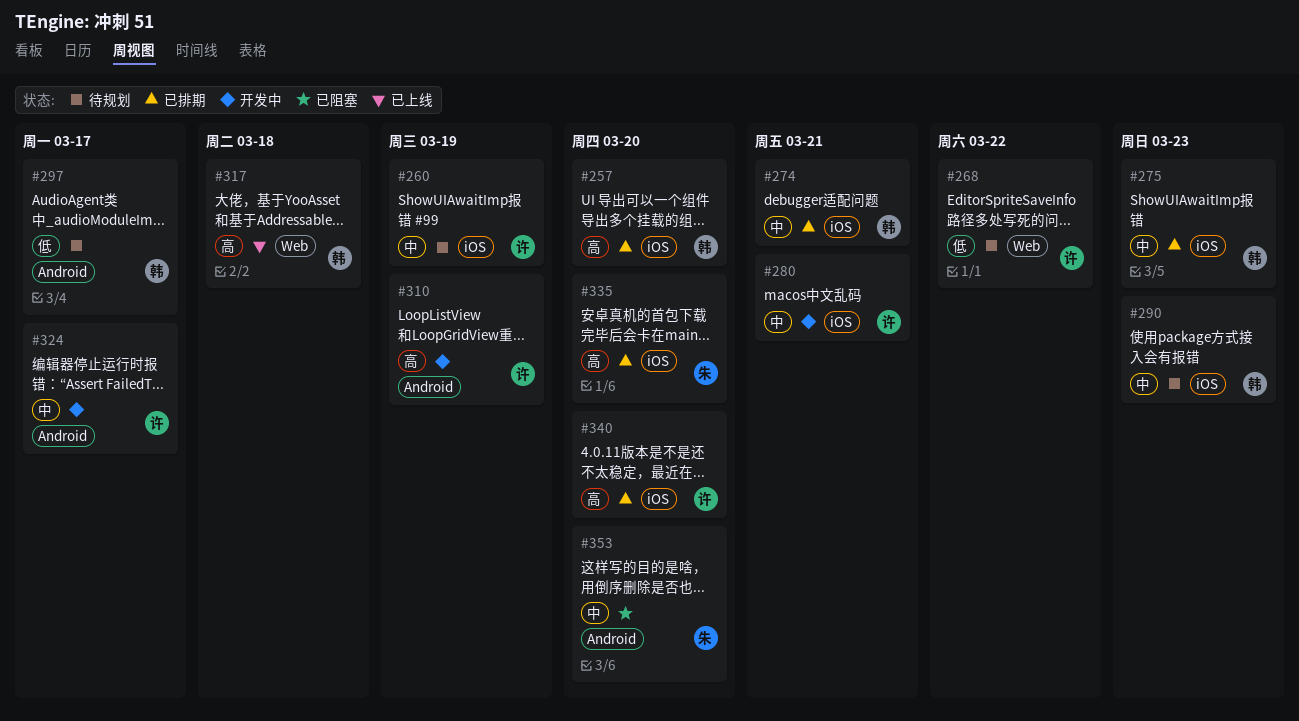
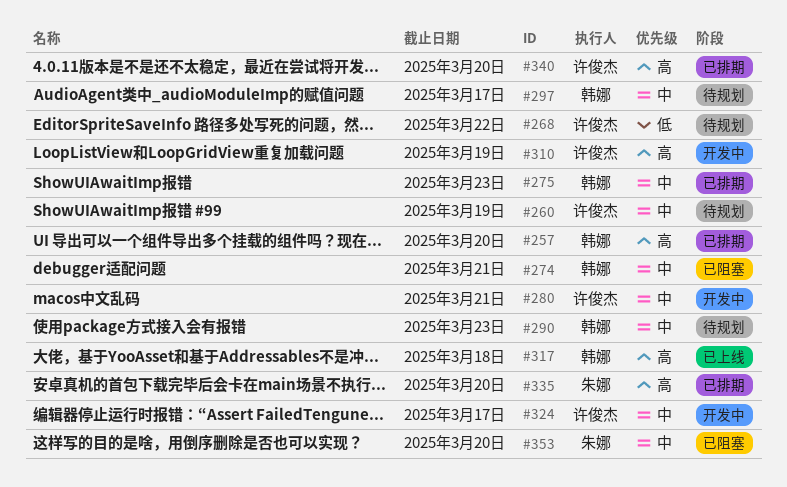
#274, status: 已排期 -> 已阻塞
#297, priority: 低 -> 中

